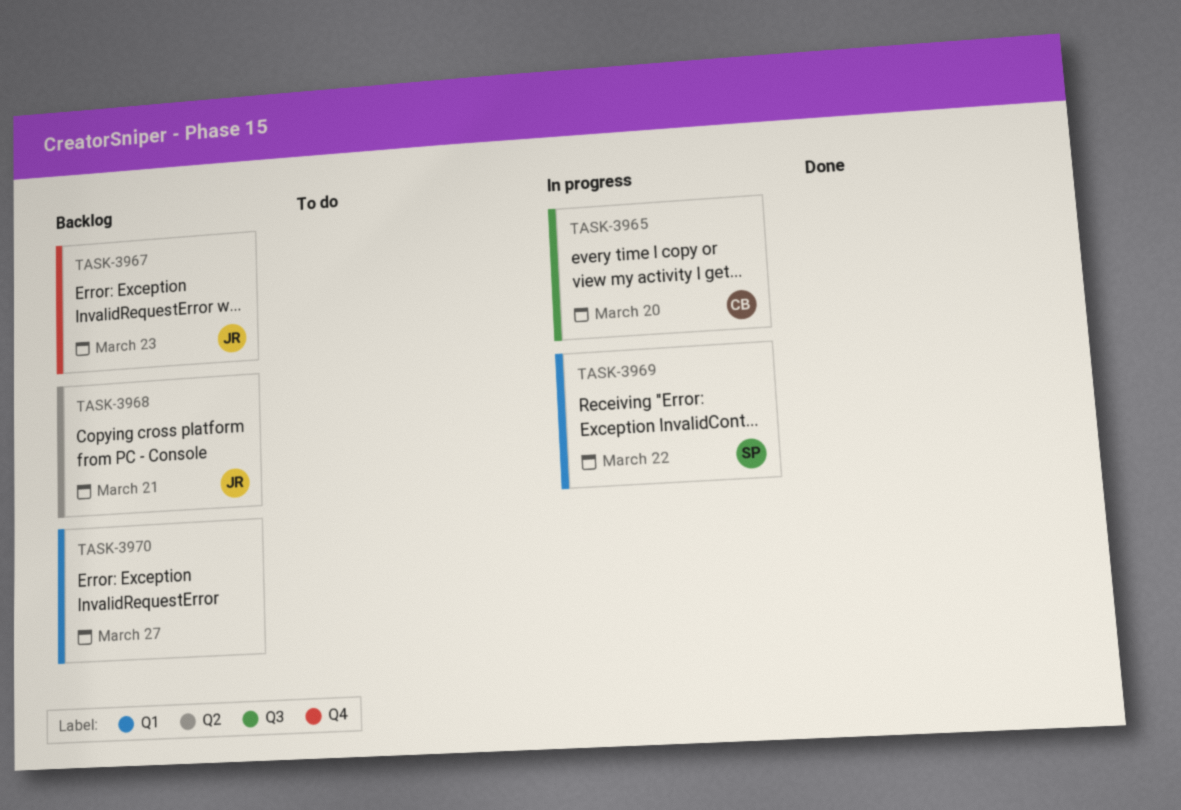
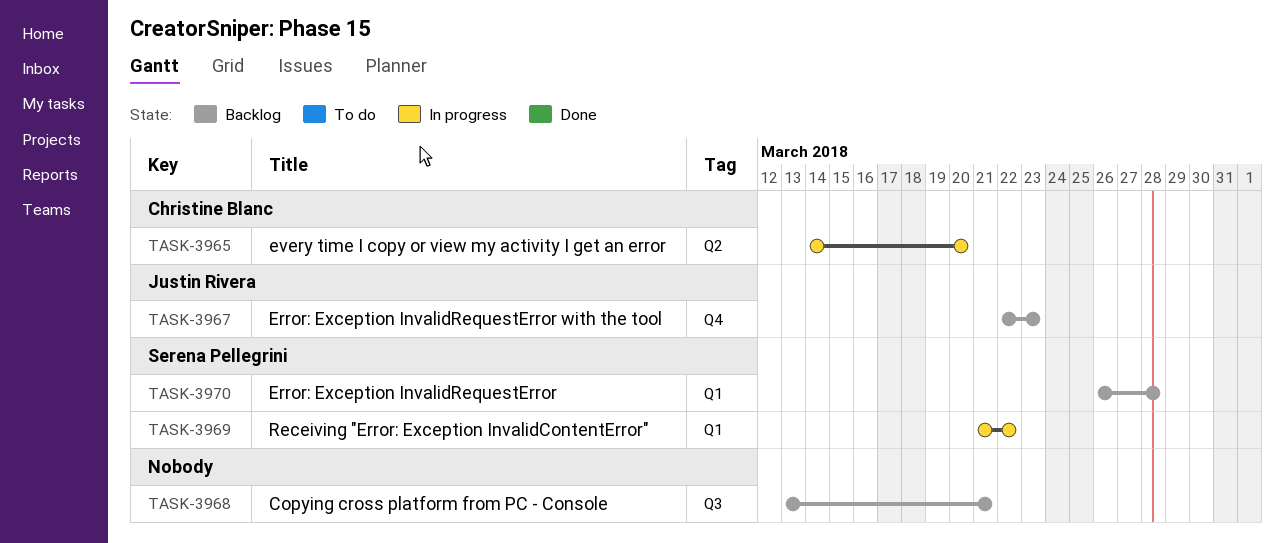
TASK-3965, label: Q3 -> Q2
TASK-3968, owner: Justin Rivera -> none
TASK-3968, label: Q2 -> Q3
TASK-3970, owner: none -> Serena Pellegrini
TASK-3970, due: Mar 27 -> Mar 28

